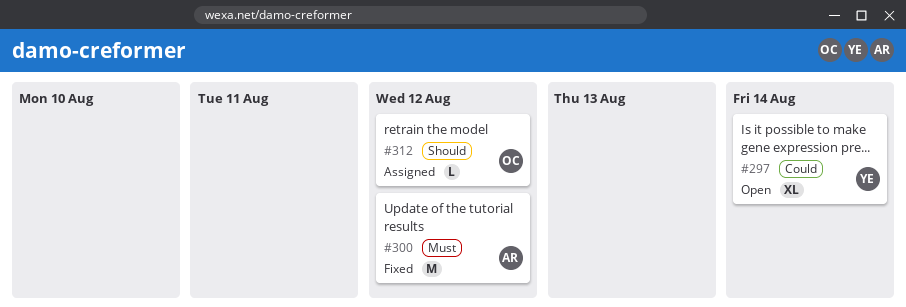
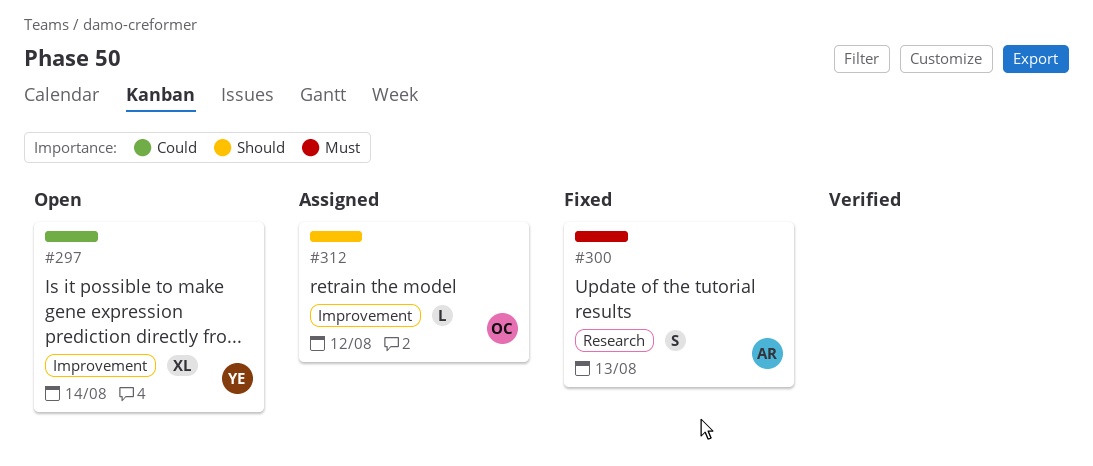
#300, estimate: M -> S
#300, due: Aug 12 -> Aug 13

